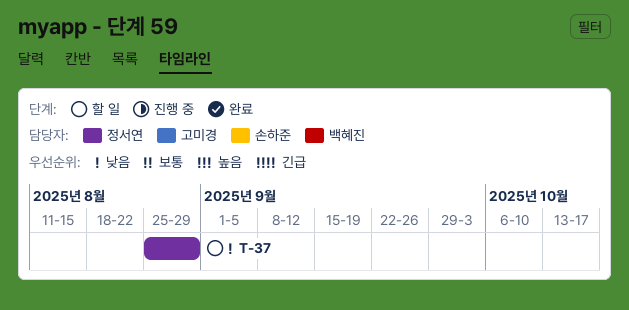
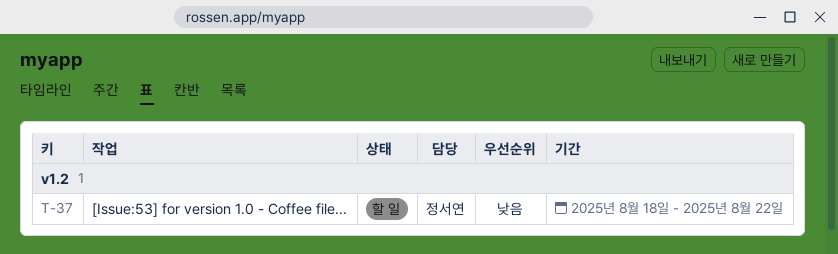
T-37, start: Aug 25 -> Aug 18
T-37, due: Aug 29 -> Aug 22

